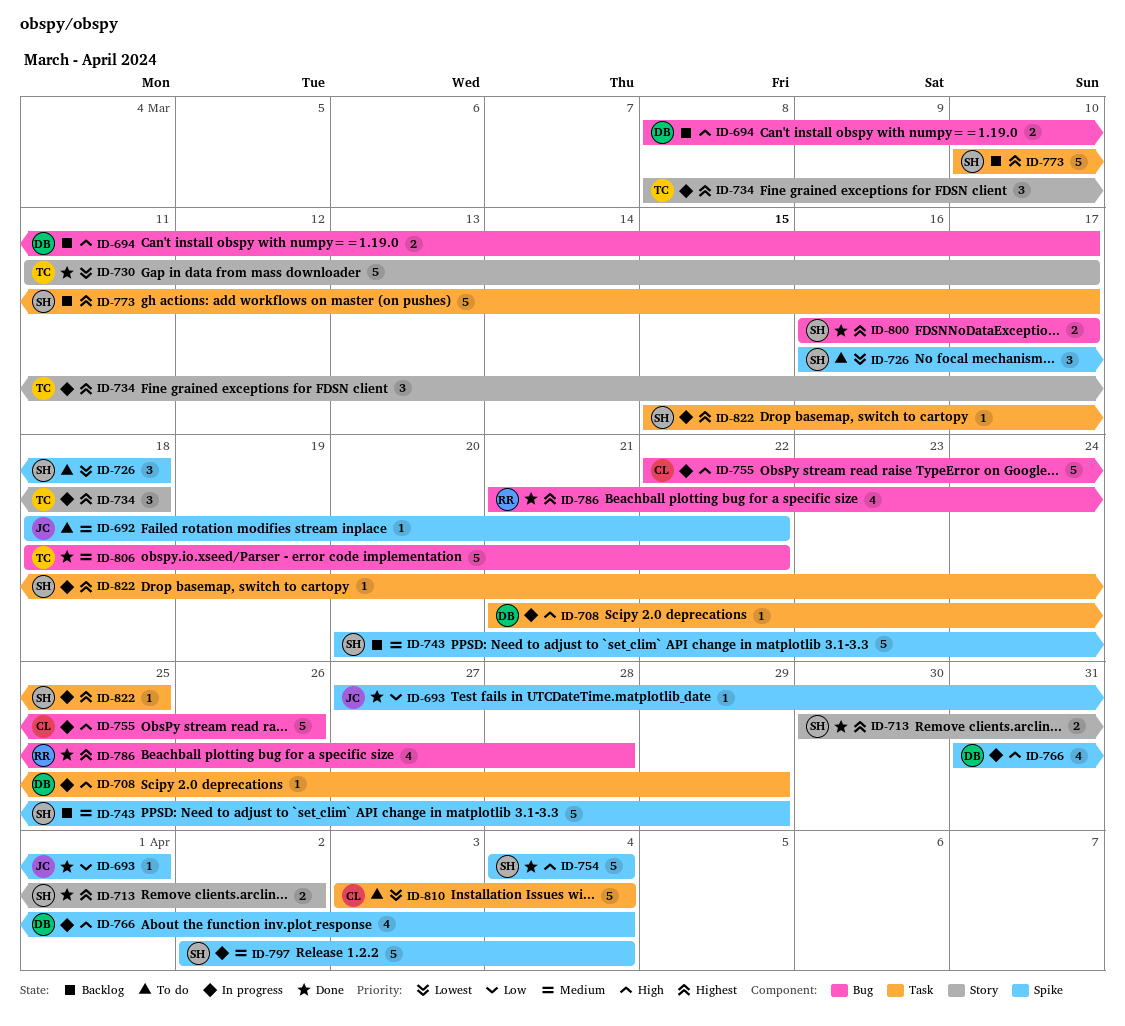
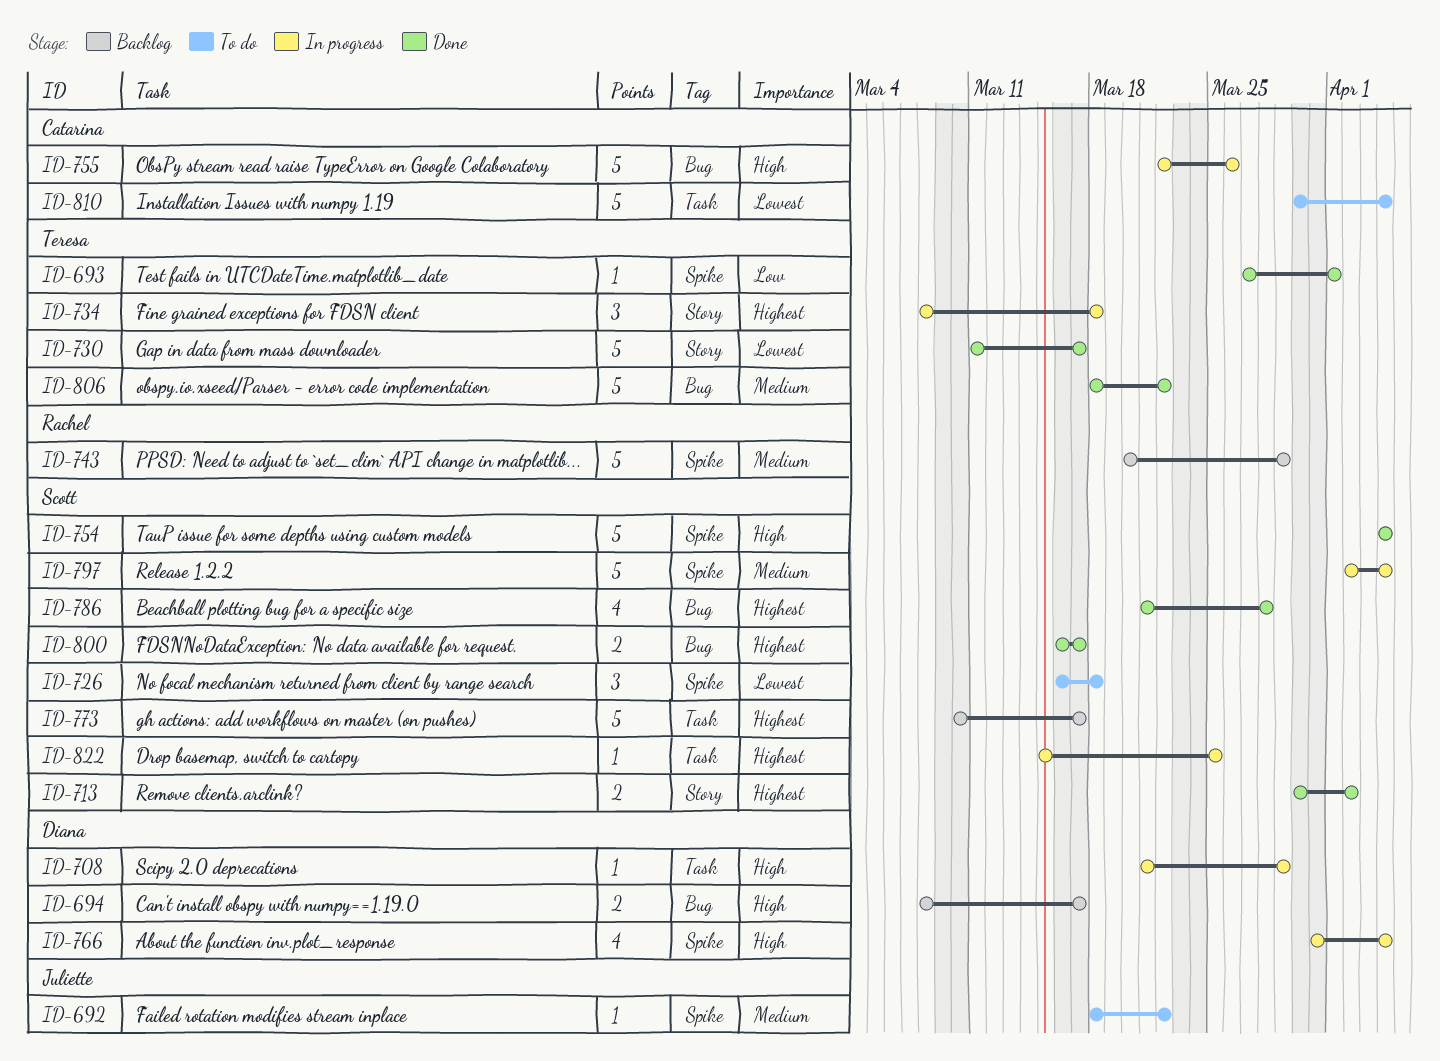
ID-693, owner: Juliette -> Teresa
ID-743, owner: Scott -> Rachel
ID-786, owner: Rachel -> Scott
ID-810, start: Apr 3 -> Mar 30

